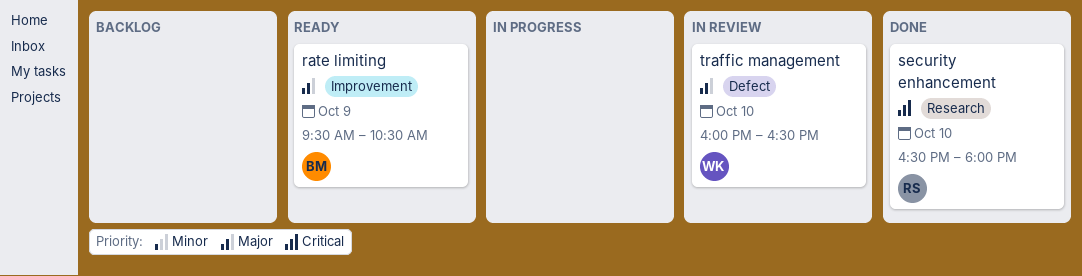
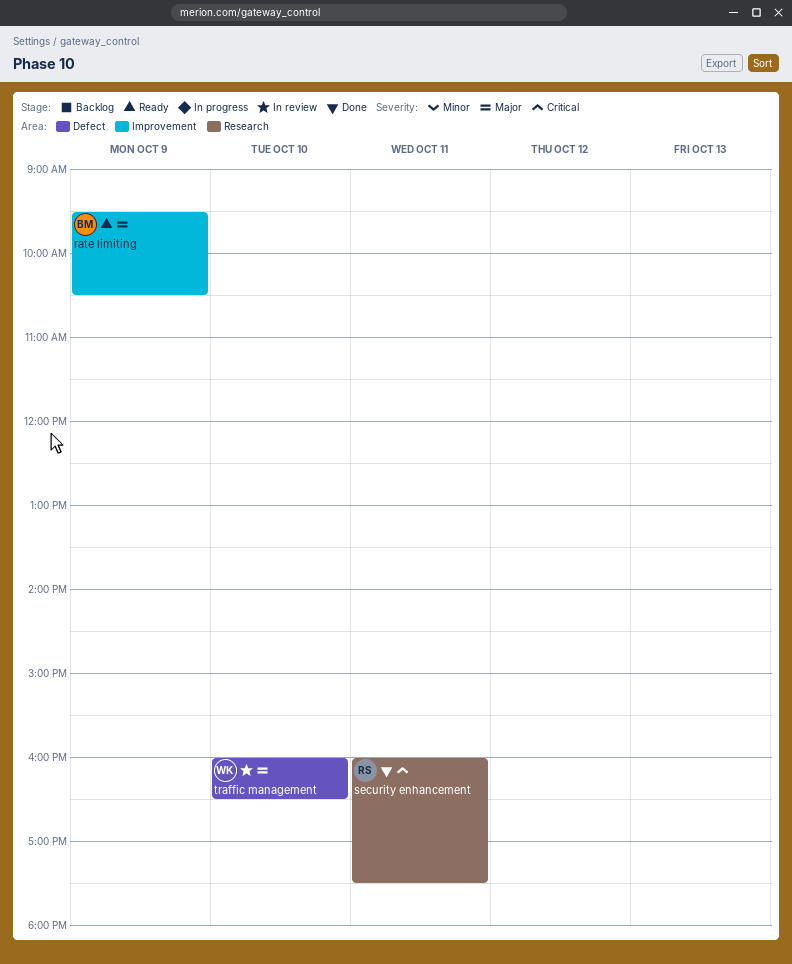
security enhancement, day: Oct 10 -> Oct 11
security enhancement, begins: 16:30 -> 16:00
security enhancement, ends: 18:00 -> 17:30

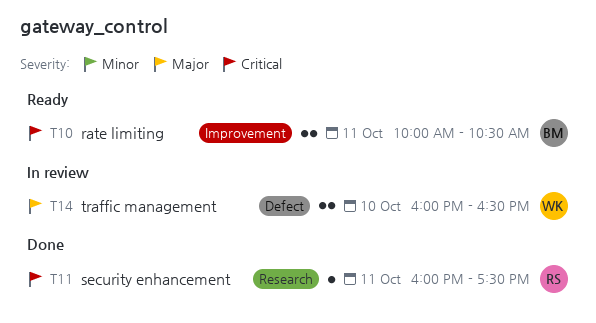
rate limiting, priority: Major -> Critical
rate limiting, day: Oct 9 -> Oct 11
rate limiting, begins: 09:30 -> 10:00

